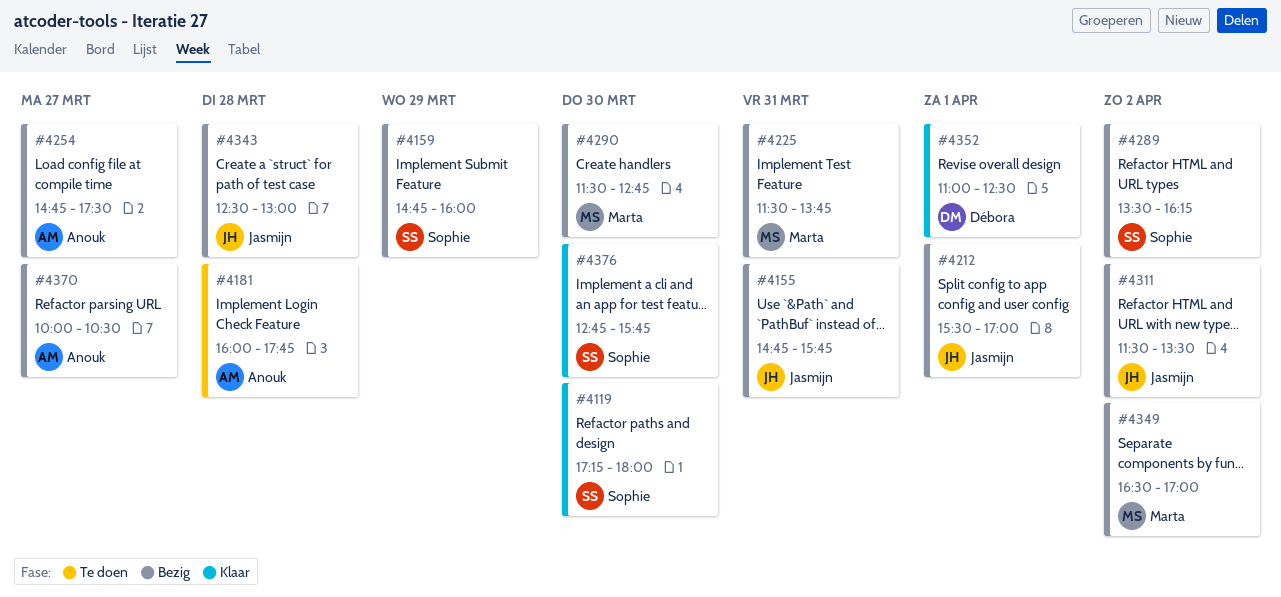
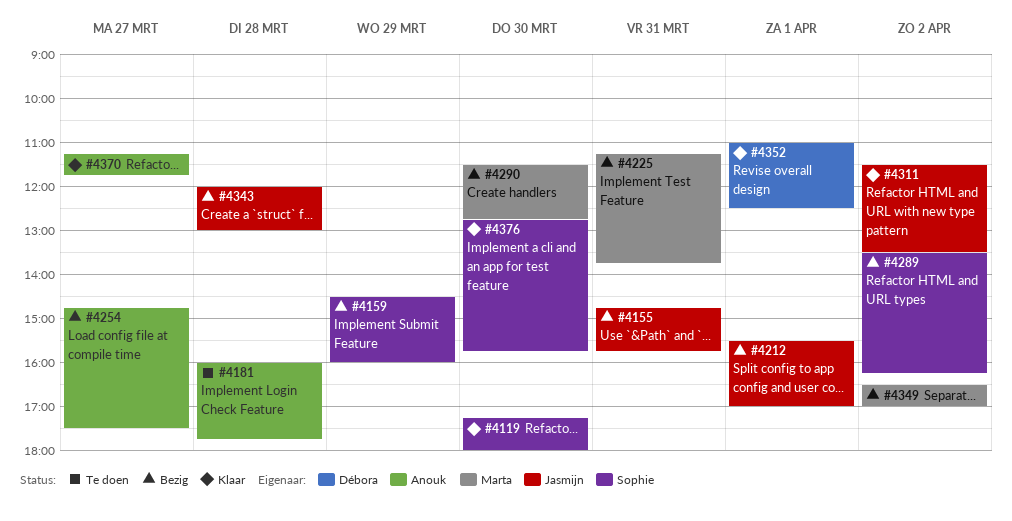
#4159, begins: 14:45 -> 14:30
#4225, begins: 11:30 -> 11:15
#4311, status: Bezig -> Klaar
#4343, begins: 12:30 -> 12:00
#4370, status: Bezig -> Klaar
#4370, begins: 10:00 -> 11:15
#4370, ends: 10:30 -> 11:45

